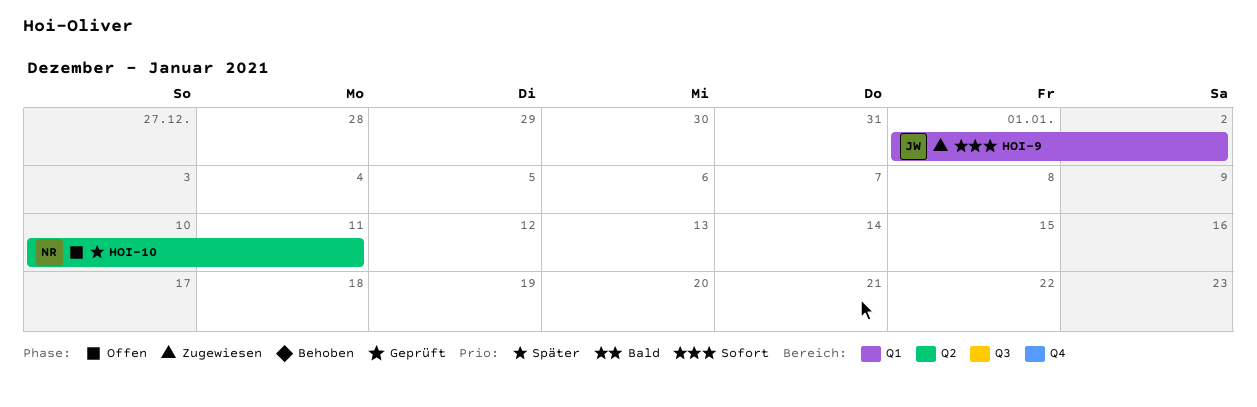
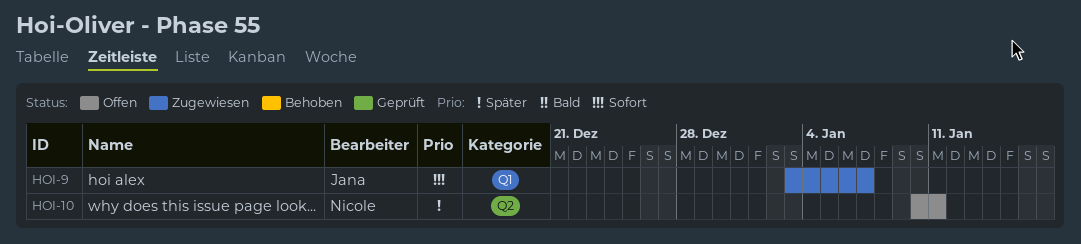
HOI-9, start: Jan 1 -> Jan 3
HOI-9, due: Jan 2 -> Jan 7

